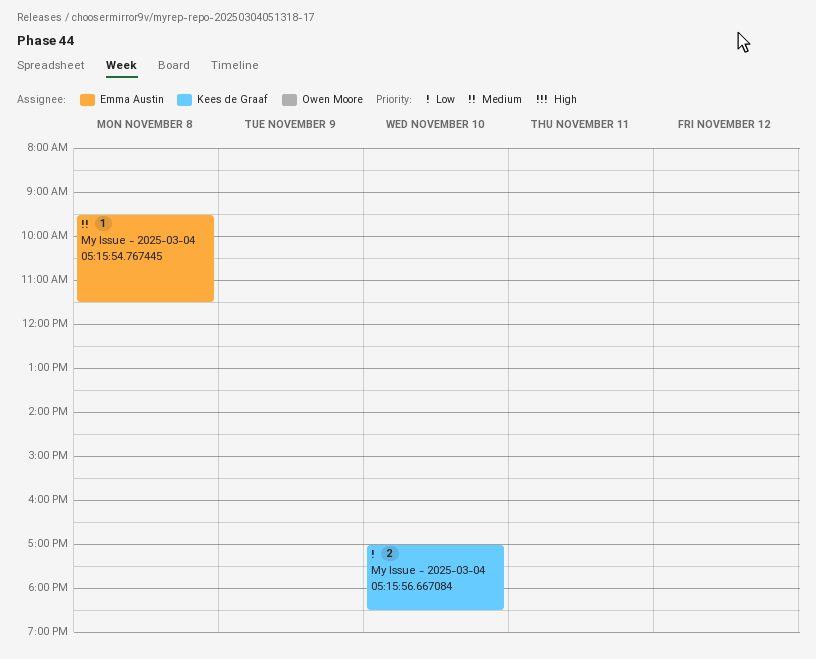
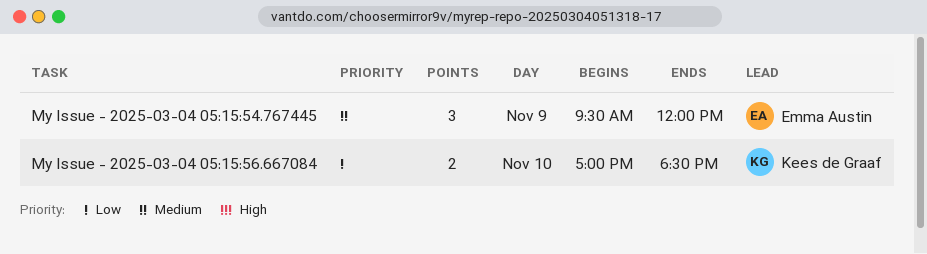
My Issue - 2025-03-04 05:15:54.767445, estimate: 1 -> 3
My Issue - 2025-03-04 05:15:54.767445, day: Nov 8 -> Nov 9
My Issue - 2025-03-04 05:15:54.767445, ends: 11:30 -> 12:00

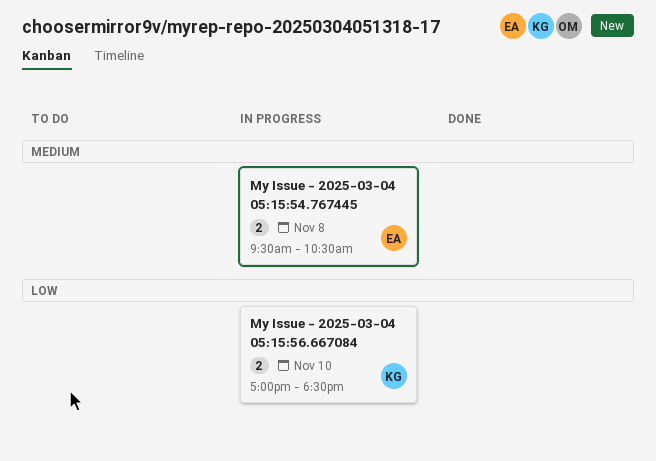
My Issue - 2025-03-04 05:15:54.767445, estimate: 3 -> 2
My Issue - 2025-03-04 05:15:54.767445, day: Nov 9 -> Nov 8
My Issue - 2025-03-04 05:15:54.767445, ends: 12:00 -> 10:30

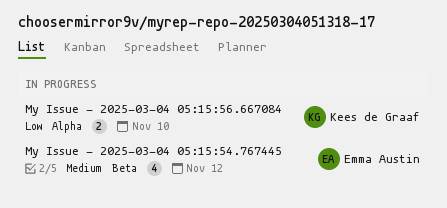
My Issue - 2025-03-04 05:15:54.767445, estimate: 2 -> 4
My Issue - 2025-03-04 05:15:54.767445, day: Nov 8 -> Nov 12

